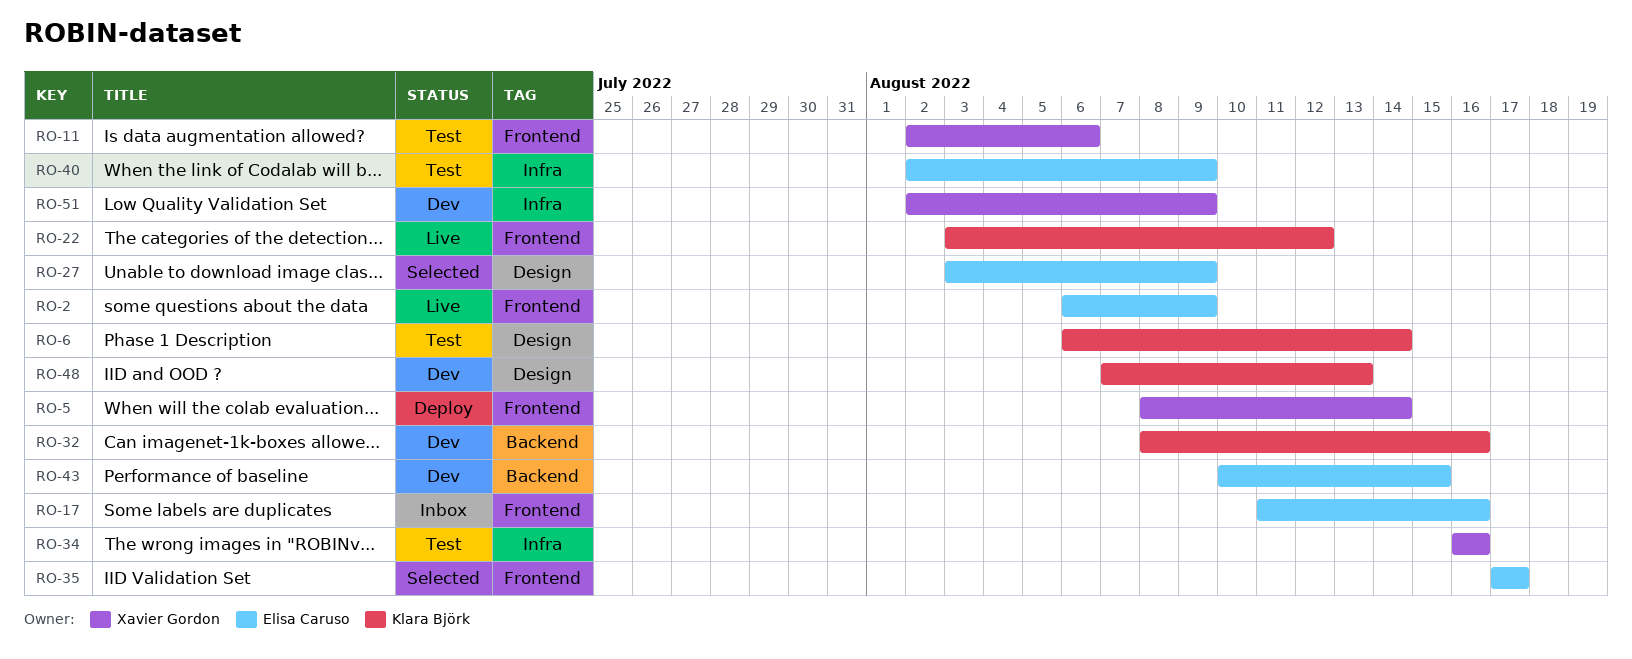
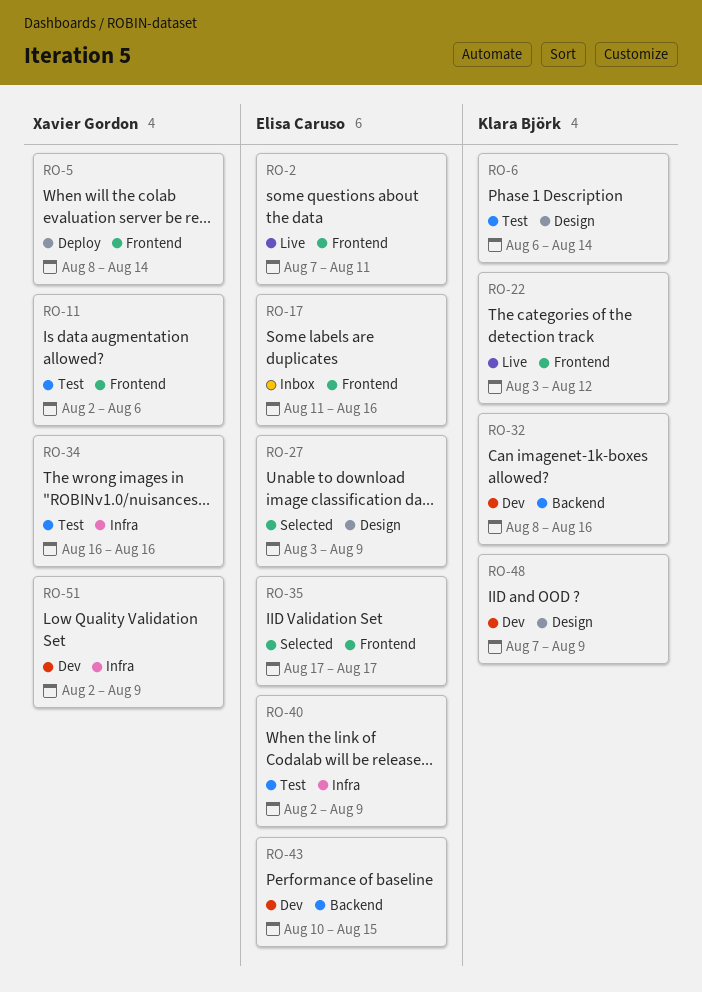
RO-2, start: Aug 6 -> Aug 7
RO-2, due: Aug 9 -> Aug 11
RO-48, due: Aug 13 -> Aug 9

